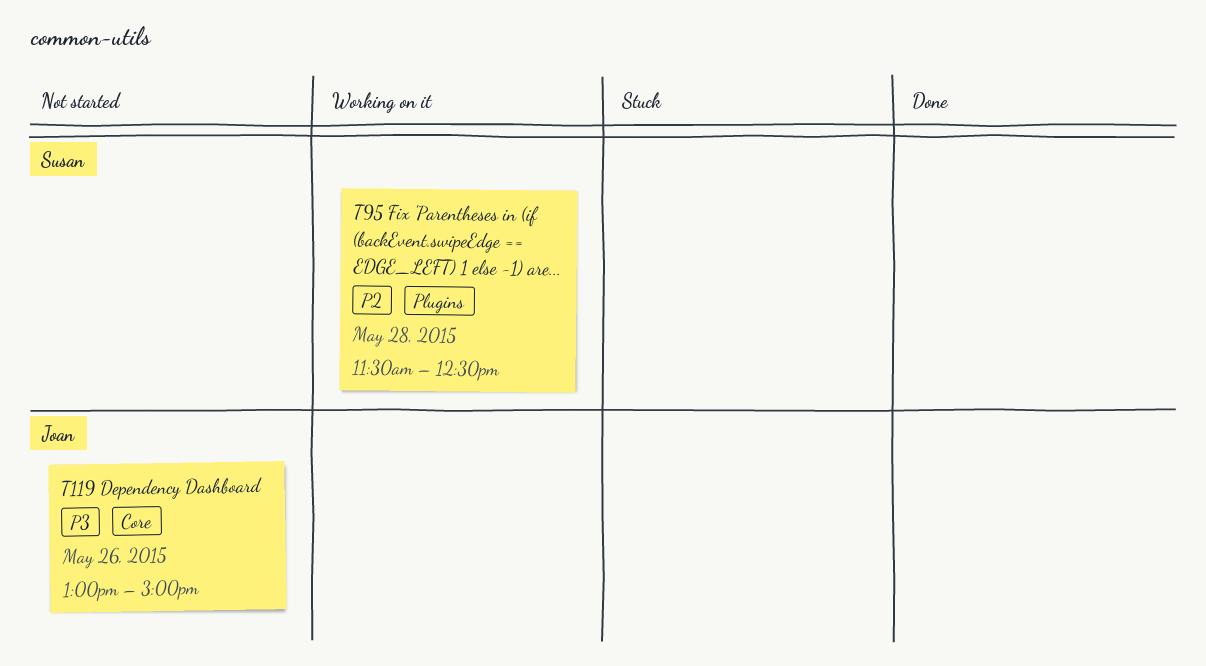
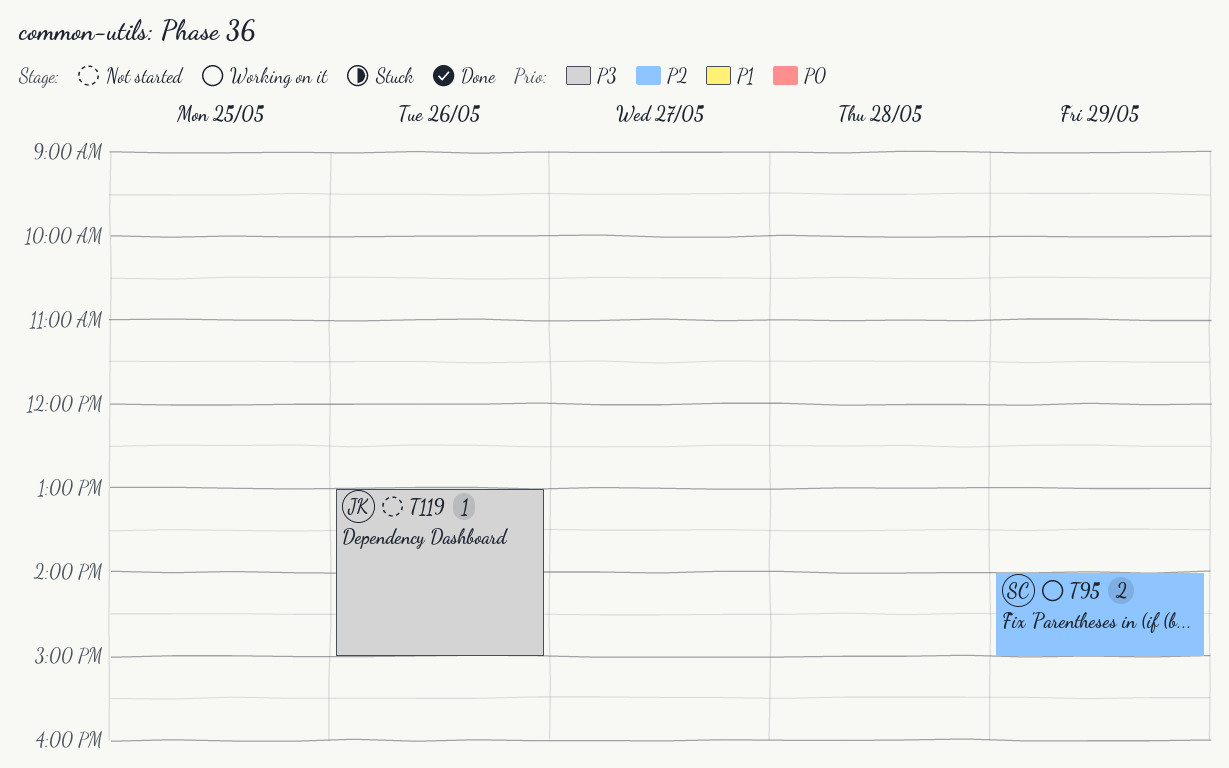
T95, day: May 28 -> May 29
T95, begins: 11:30 -> 14:00
T95, ends: 12:30 -> 15:00

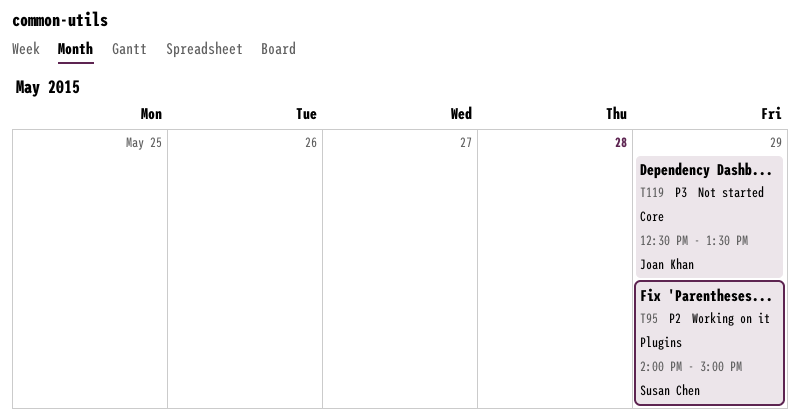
T119, day: May 26 -> May 29
T119, begins: 13:00 -> 12:30
T119, ends: 15:00 -> 13:30

